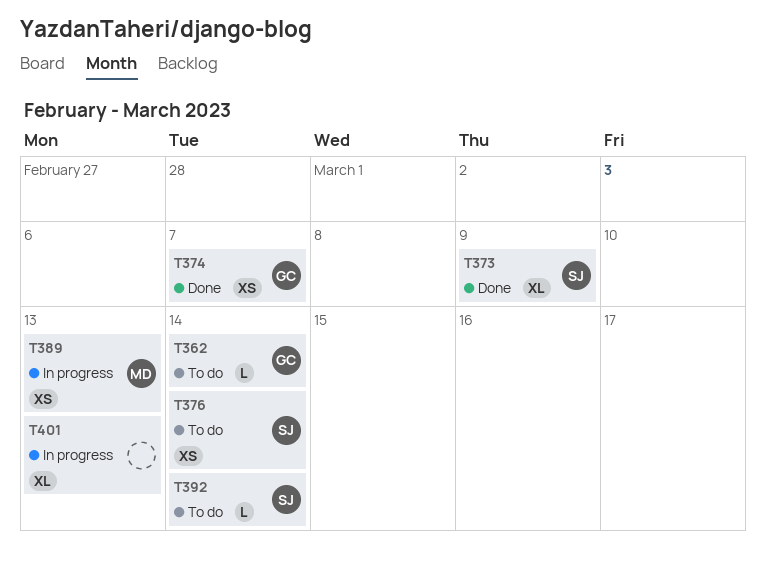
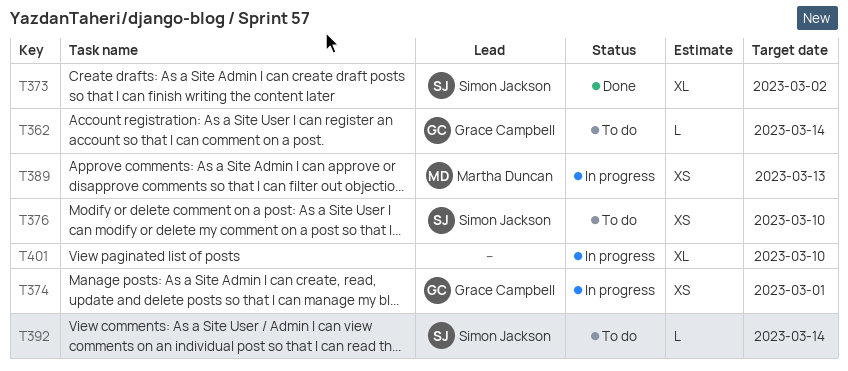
T373, due: Mar 9 -> Mar 2
T374, status: Done -> In progress
T374, due: Mar 7 -> Mar 1
T376, due: Mar 14 -> Mar 10
T401, due: Mar 13 -> Mar 10

